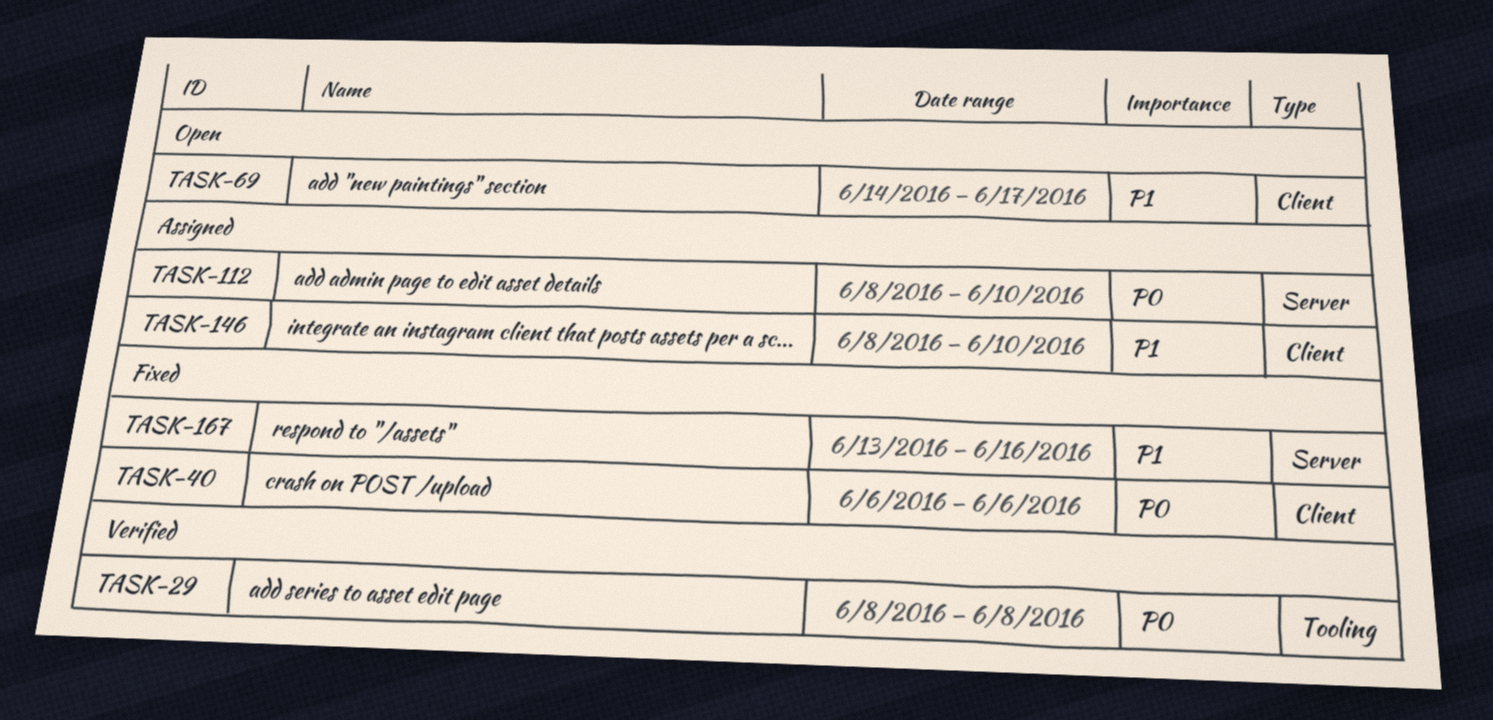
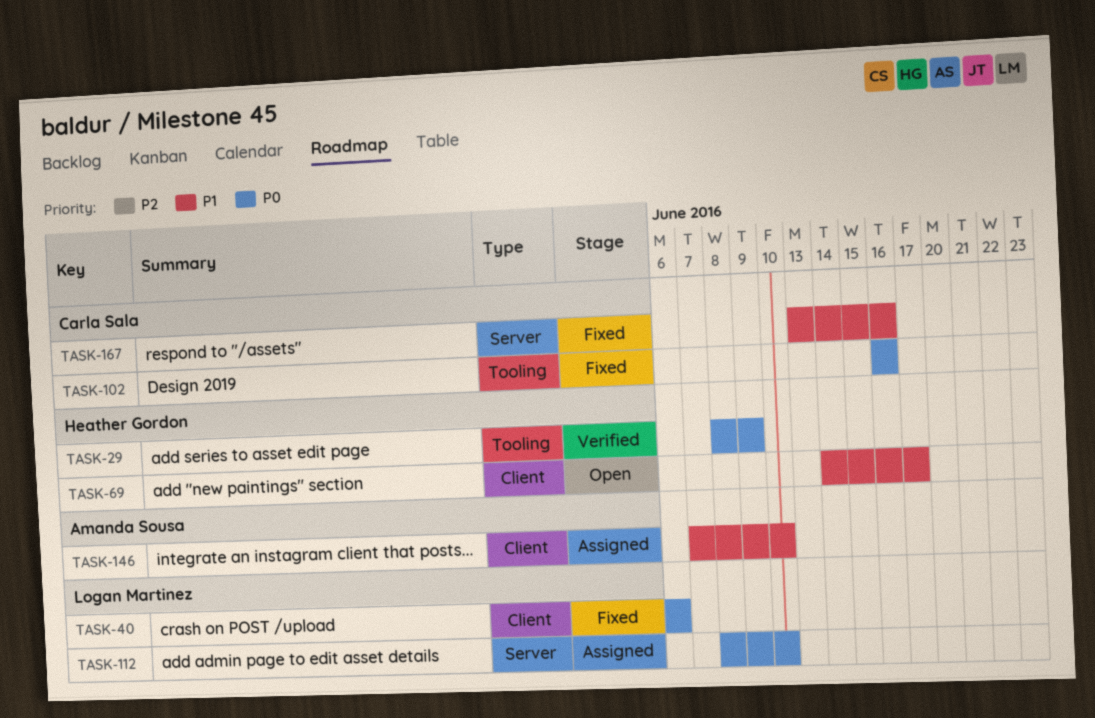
TASK-29, due: Jun 8 -> Jun 9
TASK-102: none -> present
TASK-146, start: Jun 8 -> Jun 7

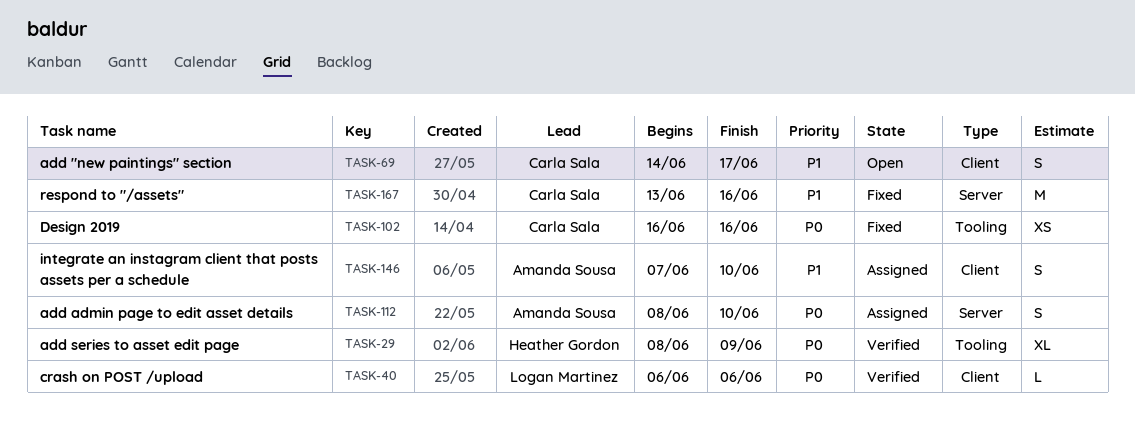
TASK-40, status: Fixed -> Verified
TASK-69, owner: Heather Gordon -> Carla Sala
TASK-112, owner: Logan Martinez -> Amanda Sousa

